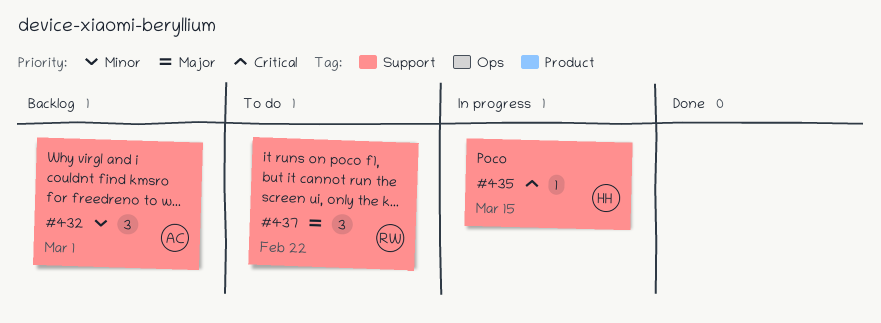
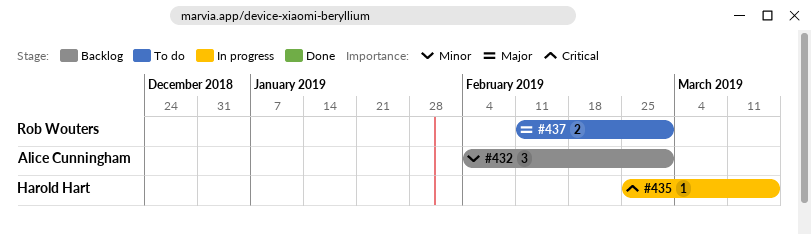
#437, estimate: 3 -> 2
#437, due: Feb 22 -> Mar 1

